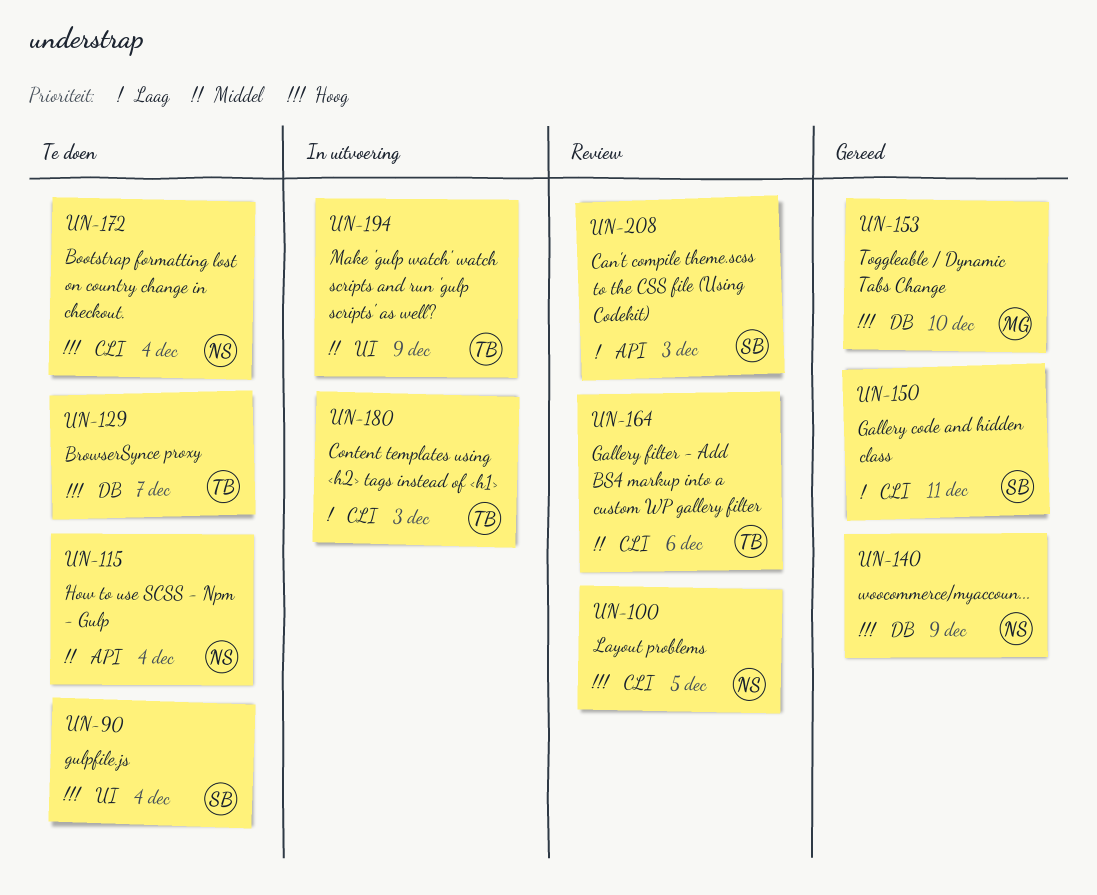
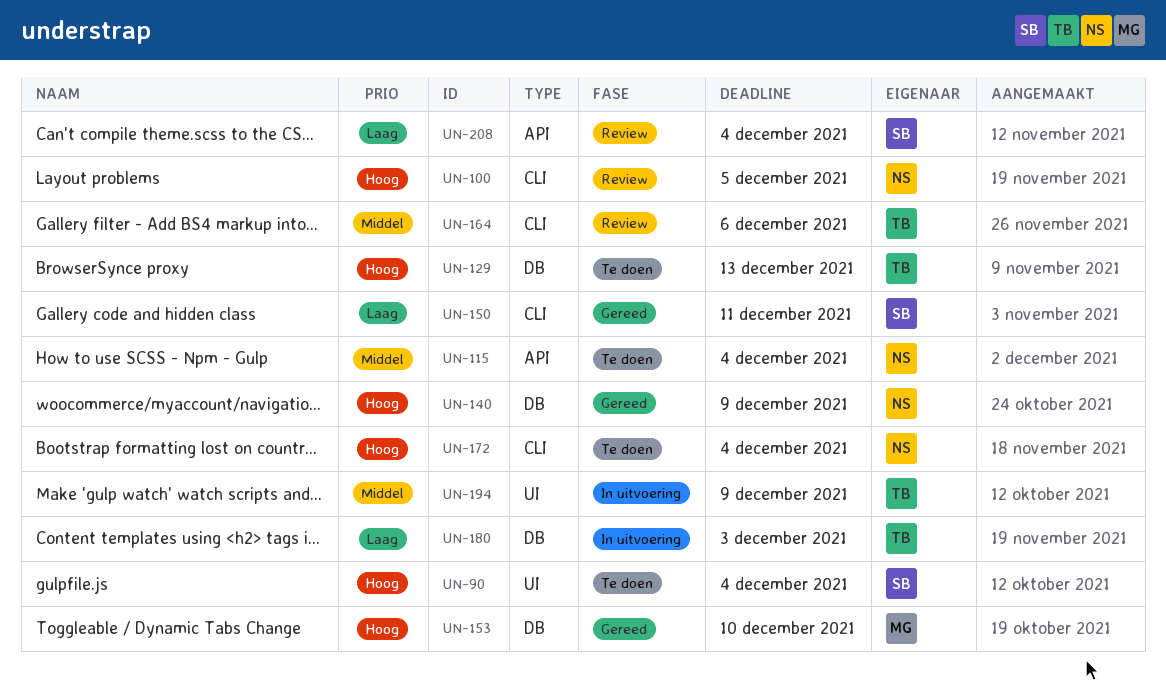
UN-129, due: Dec 7 -> Dec 13
UN-180, label: CLI -> DB
UN-208, due: Dec 3 -> Dec 4

